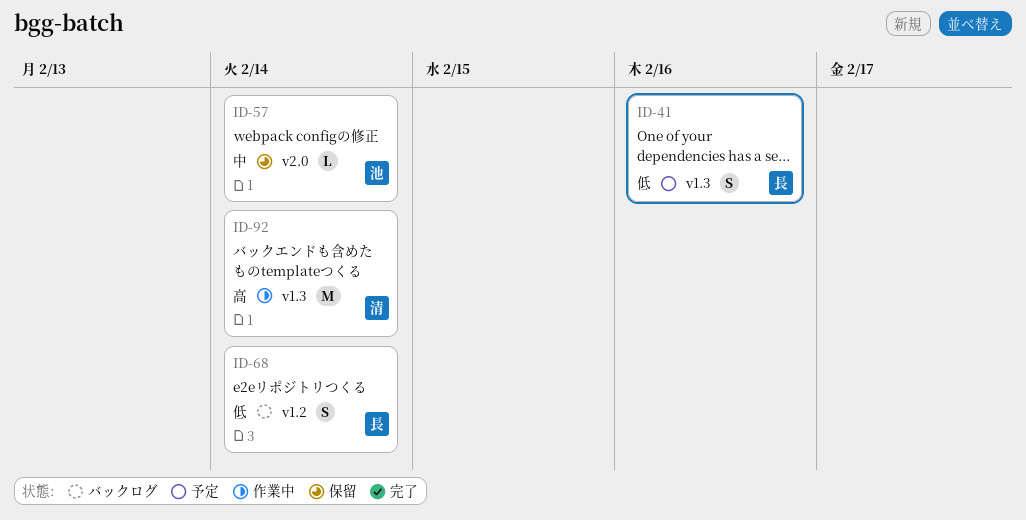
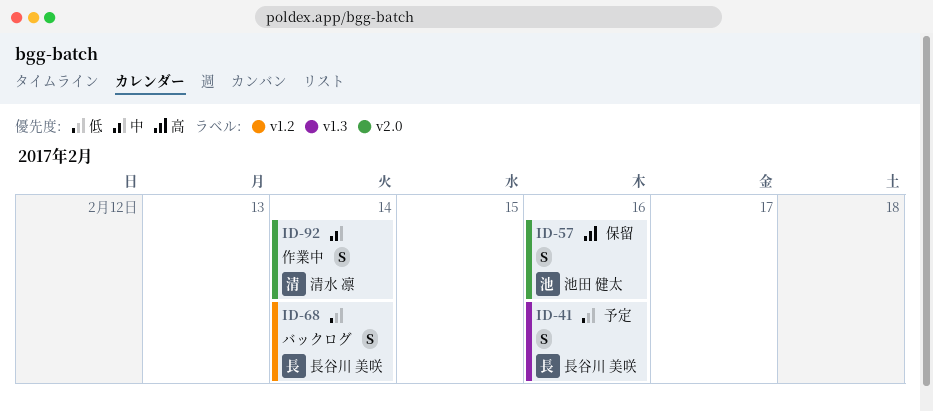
ID-57, priority: 中 -> 高
ID-57, estimate: L -> S
ID-57, due: Feb 14 -> Feb 16
ID-92, priority: 高 -> 中
ID-92, label: v1.3 -> v2.0
ID-92, estimate: M -> S

